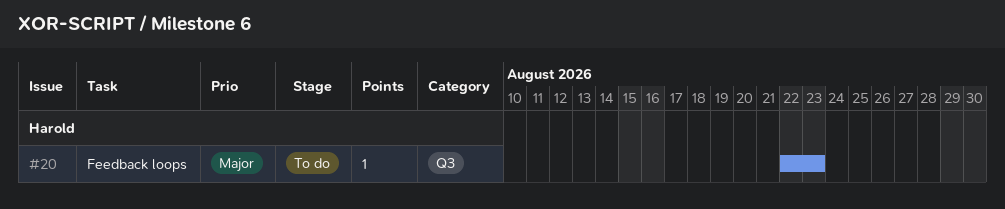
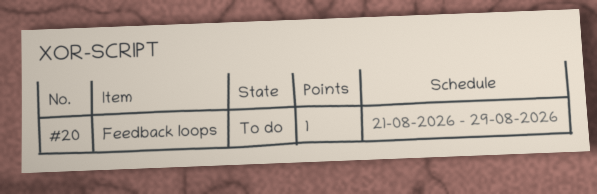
#20, start: Aug 22 -> Aug 21
#20, due: Aug 23 -> Aug 29

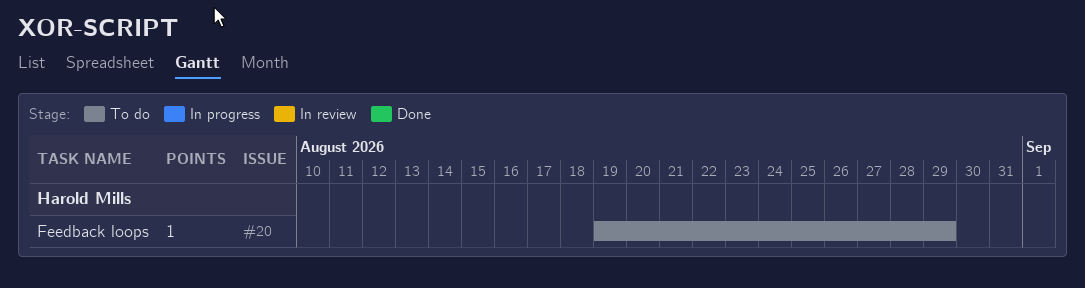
#20, start: Aug 21 -> Aug 19

